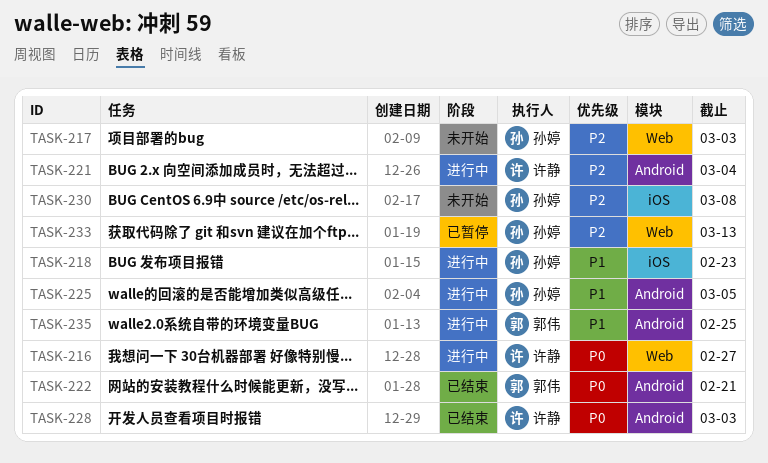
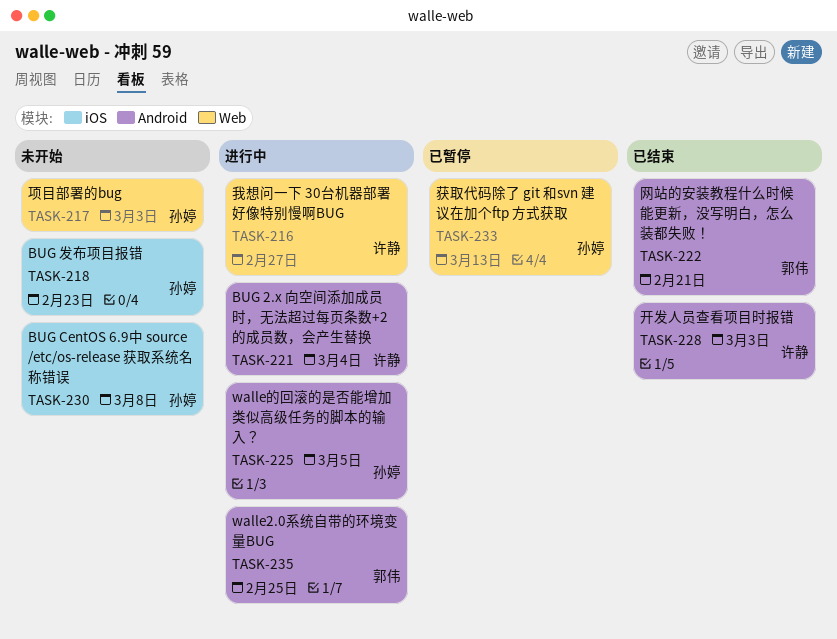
TASK-218, status: 进行中 -> 未开始

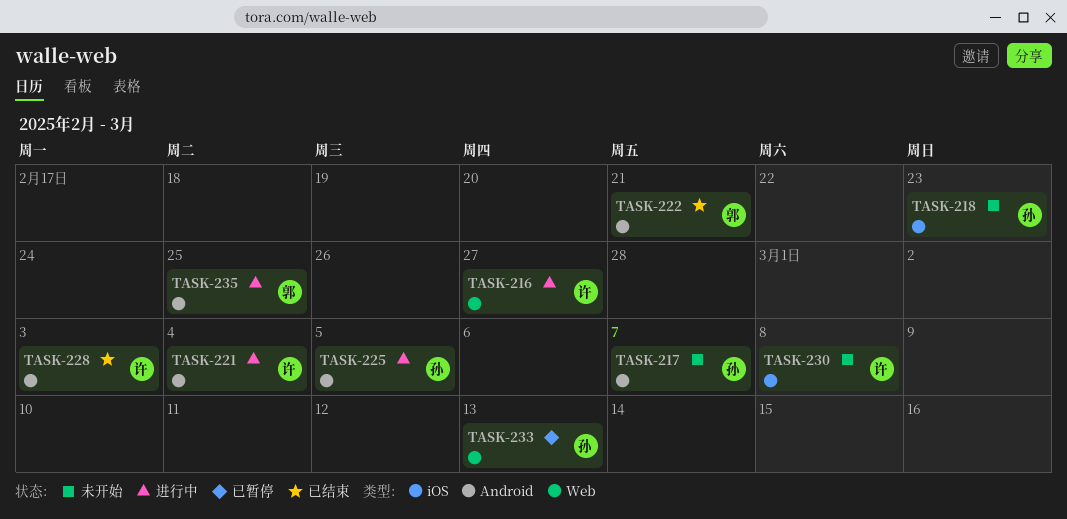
TASK-217, label: Web -> Android
TASK-217, due: Mar 3 -> Mar 7
TASK-230, owner: 孙婷 -> 许静

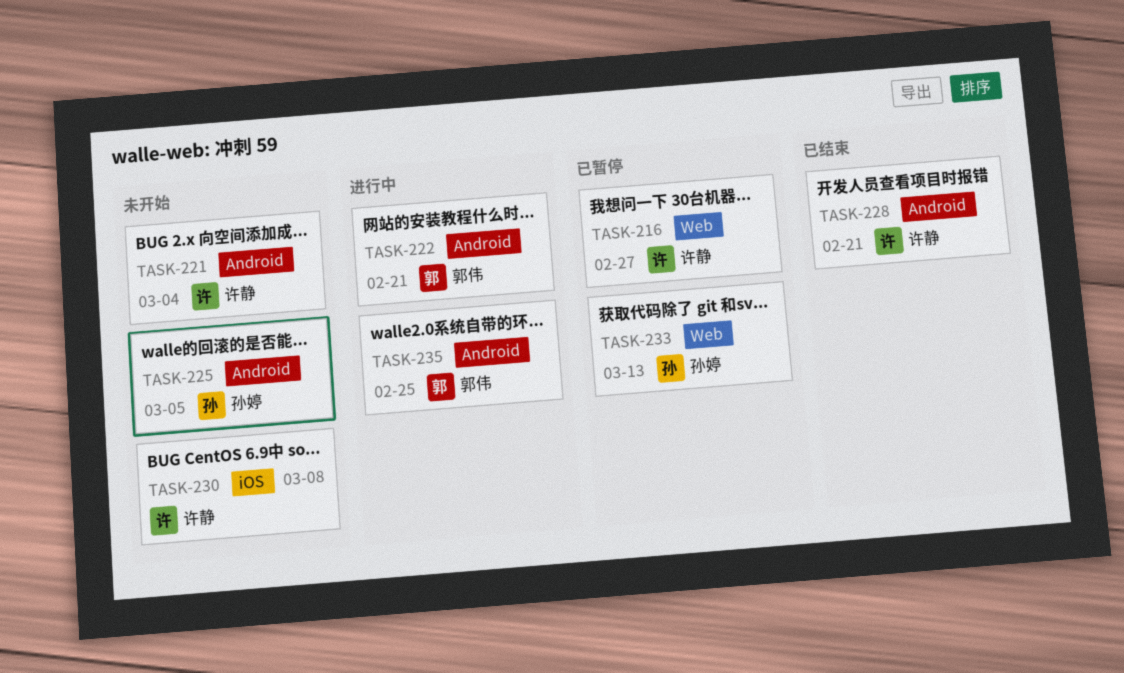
TASK-216, status: 进行中 -> 已暂停
TASK-217: present -> none
TASK-218: present -> none
TASK-221, status: 进行中 -> 未开始
TASK-222, status: 已结束 -> 进行中
TASK-225, status: 进行中 -> 未开始
TASK-228, due: Mar 3 -> Feb 21

